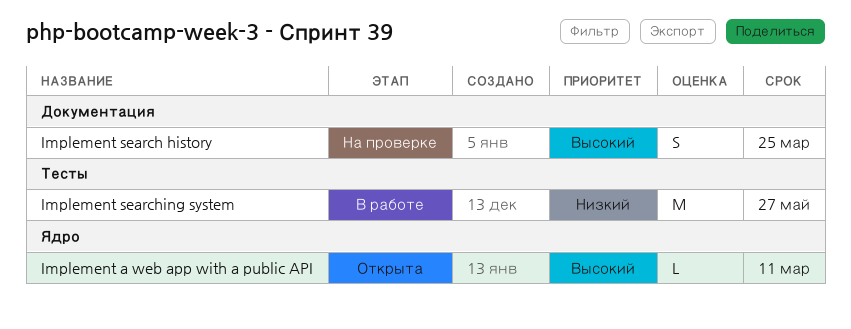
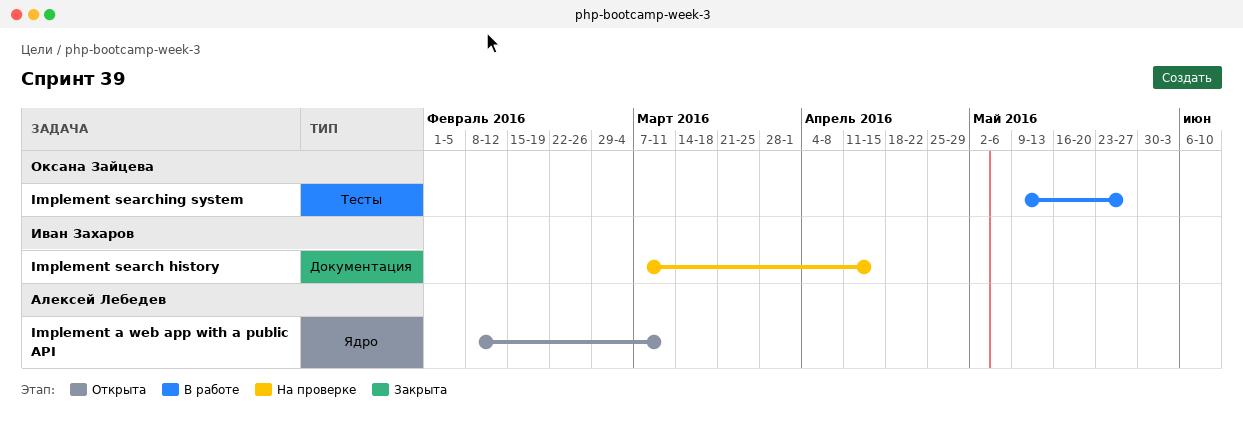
Implement search history, due: Mar 25 -> Apr 15

